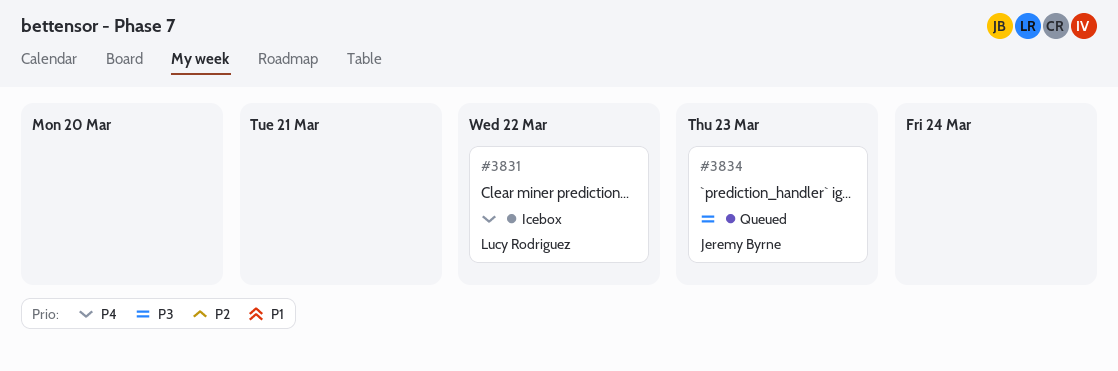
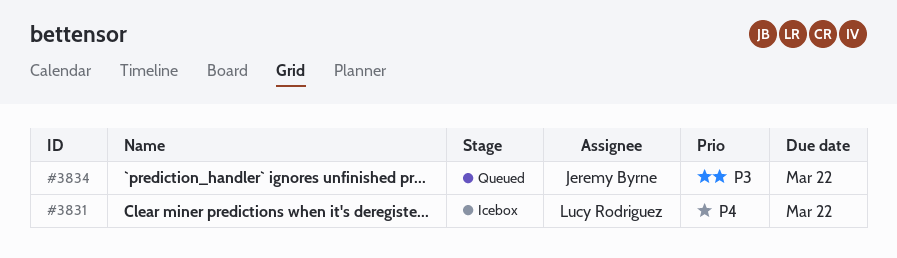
#3834, due: Mar 23 -> Mar 22

